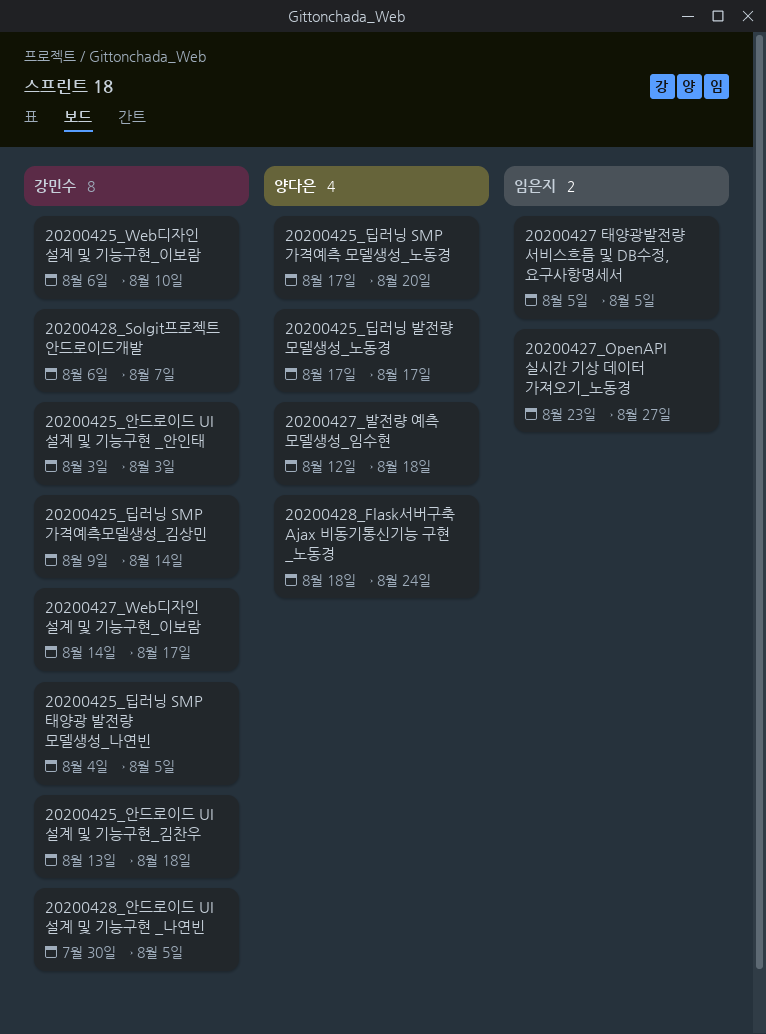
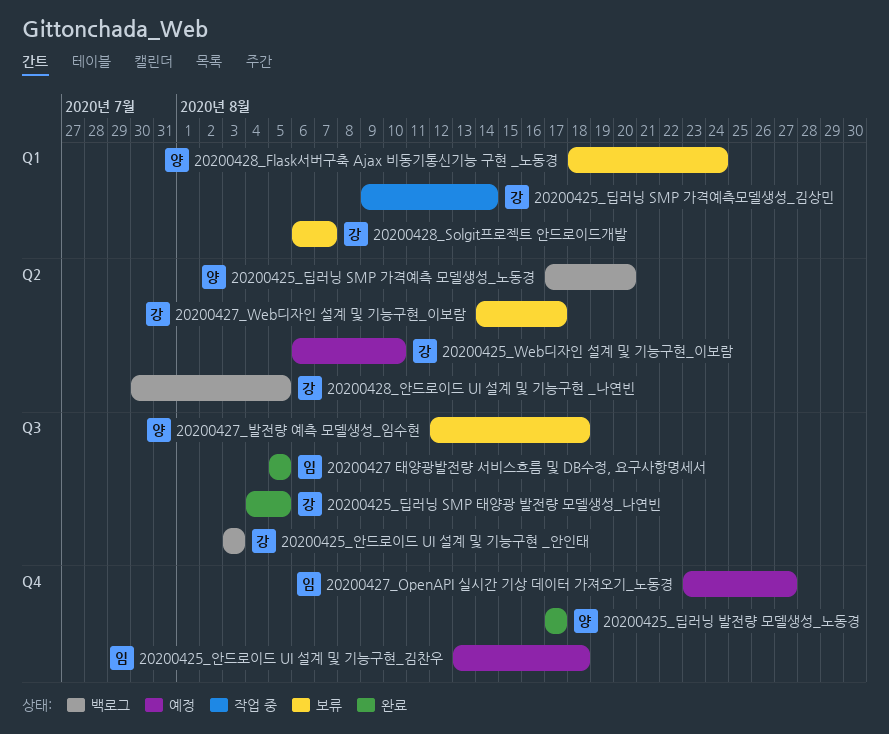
20200425_안드로이드 UI 설계 및 기능구현_김찬우, owner: 강민수 -> 임은지

